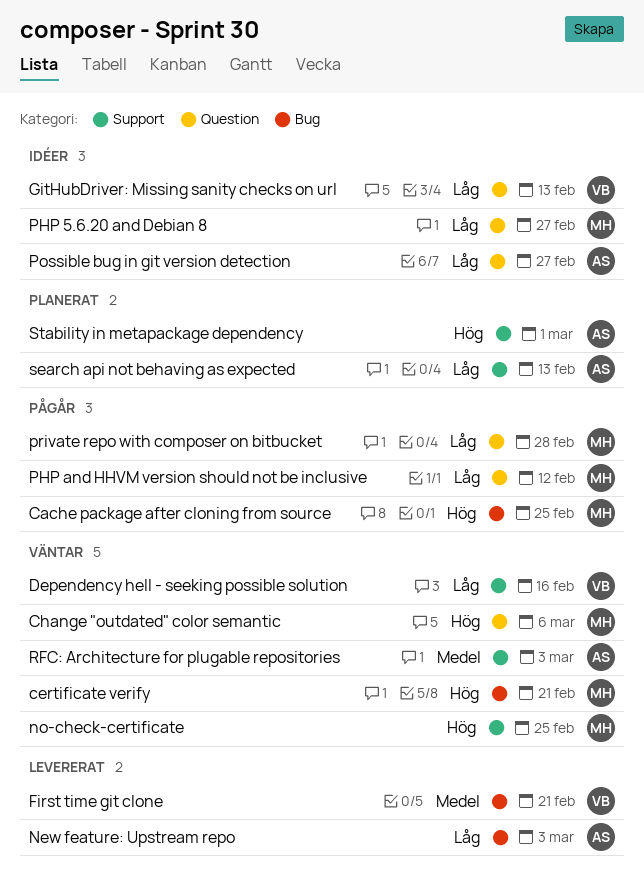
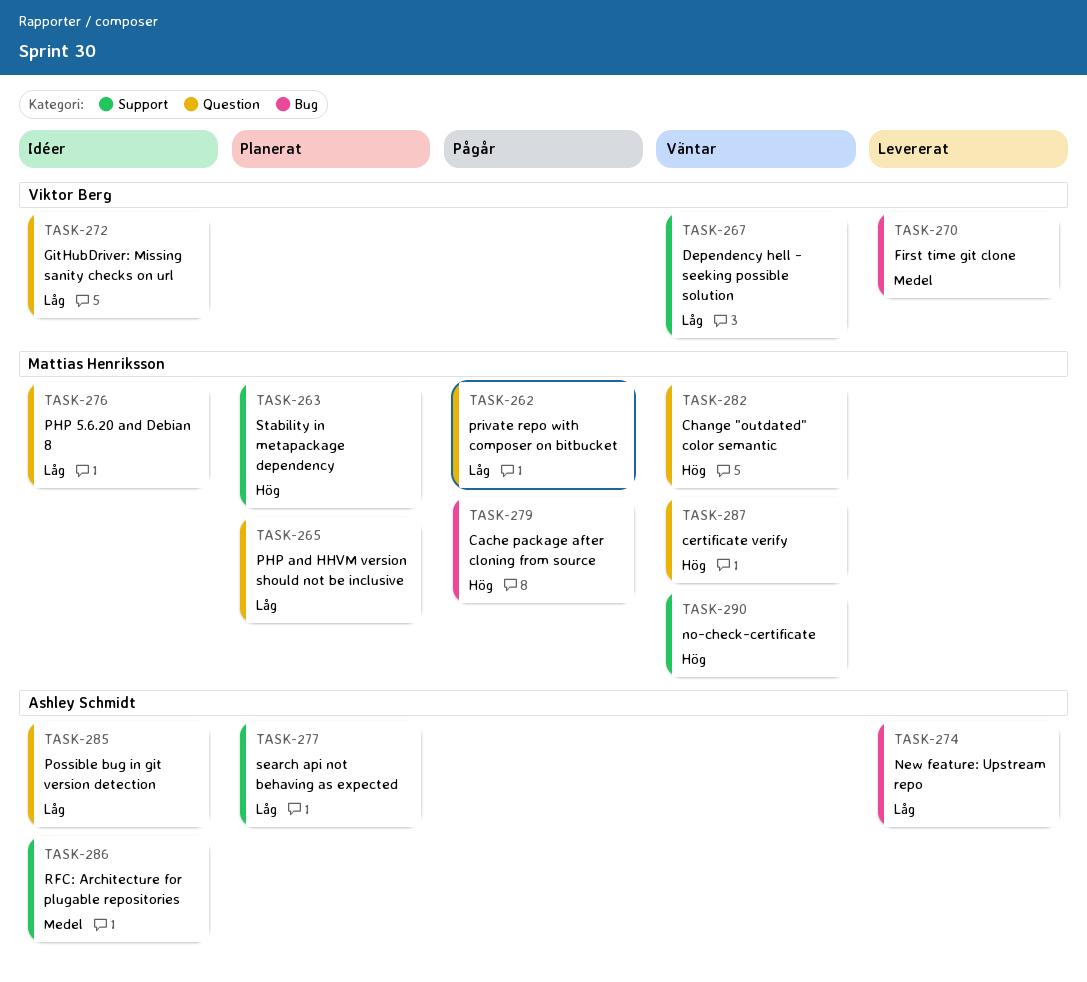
certificate verify, label: Bug -> Question
PHP and HHVM version should not be inclusive, status: Pågår -> Planerat
RFC: Architecture for plugable repositories, status: Väntar -> Idéer
Stability in metapackage dependency, owner: Ashley Schmidt -> Mattias Henriksson

